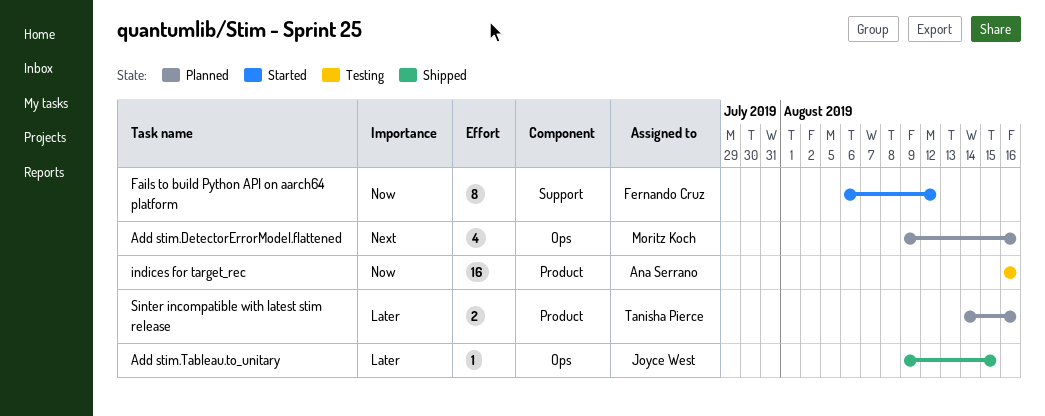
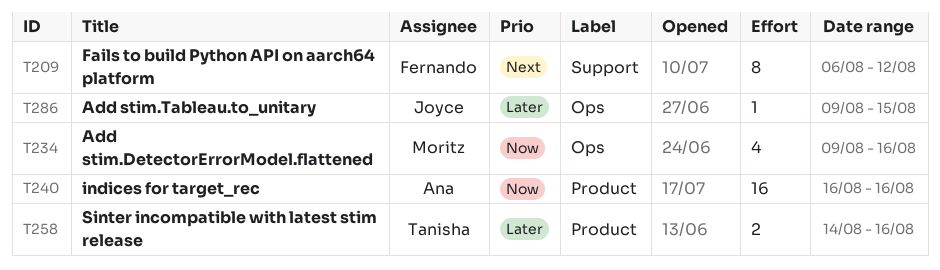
Add stim.DetectorErrorModel.flattened, priority: Next -> Now
Fails to build Python API on aarch64 platform, priority: Now -> Next

